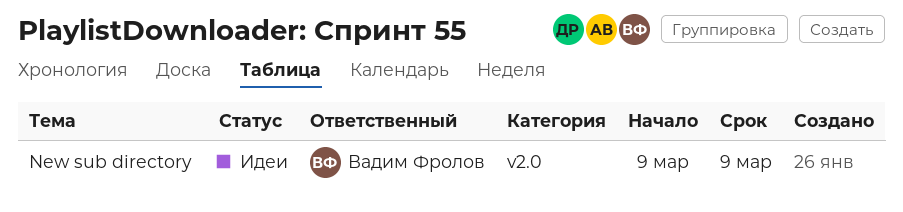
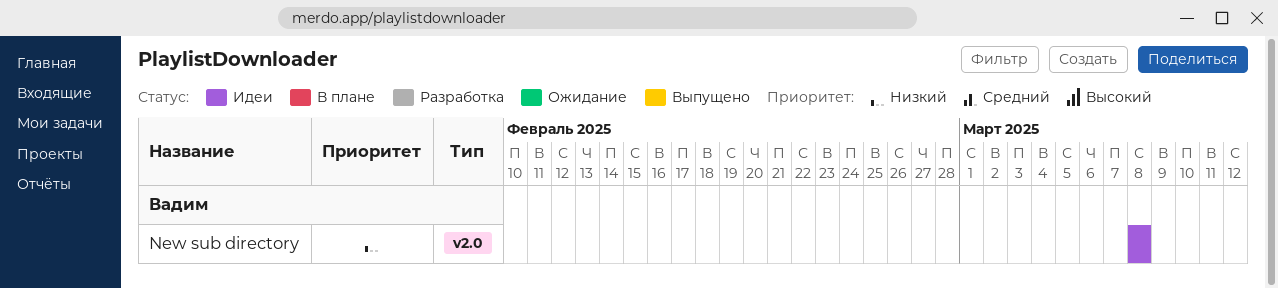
New sub directory, start: Mar 9 -> Mar 8
New sub directory, due: Mar 9 -> Mar 8

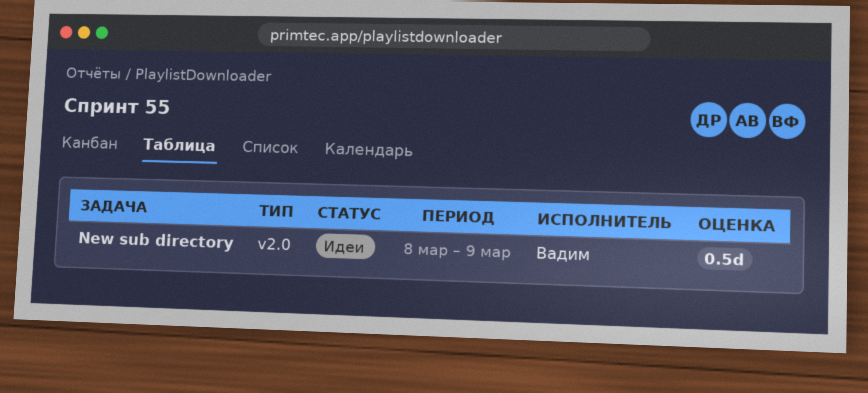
New sub directory, due: Mar 8 -> Mar 9

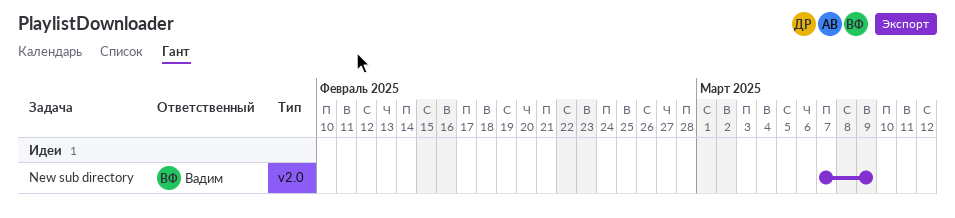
New sub directory, start: Mar 8 -> Mar 7

